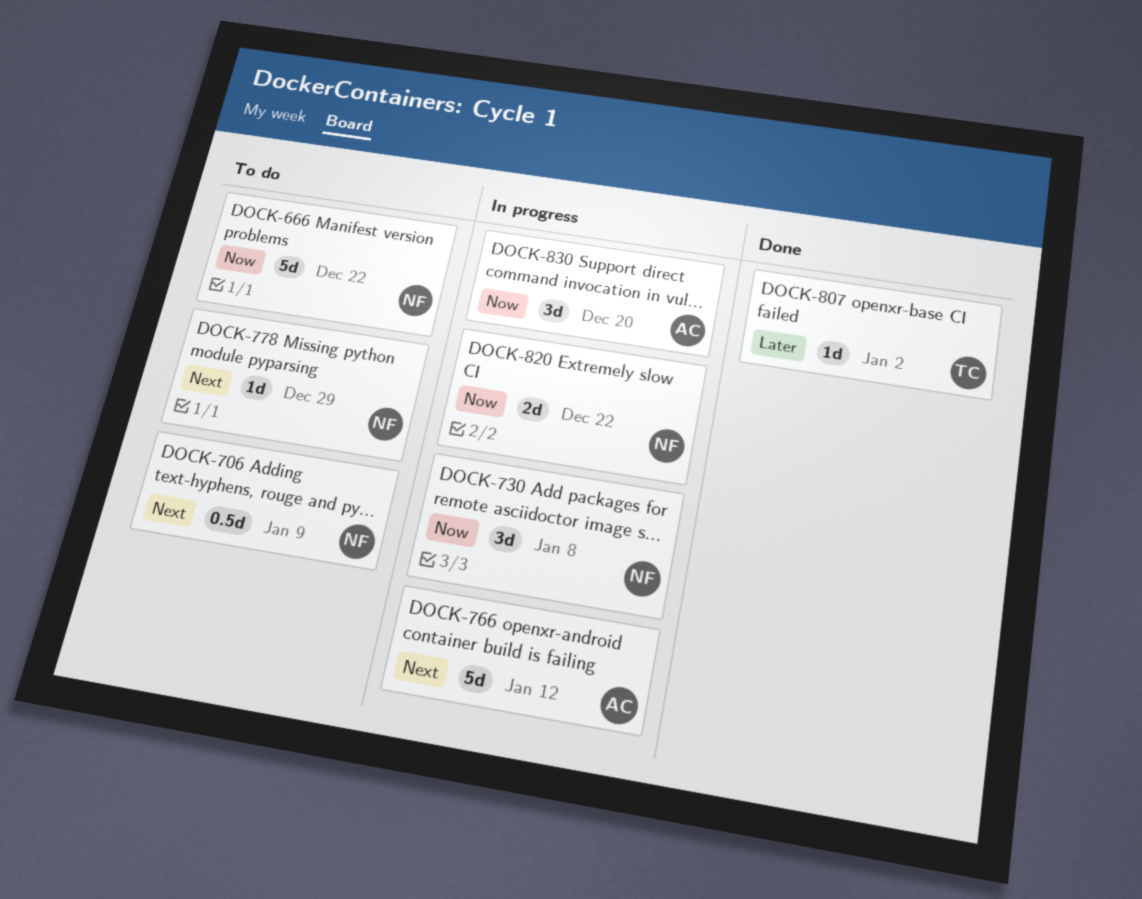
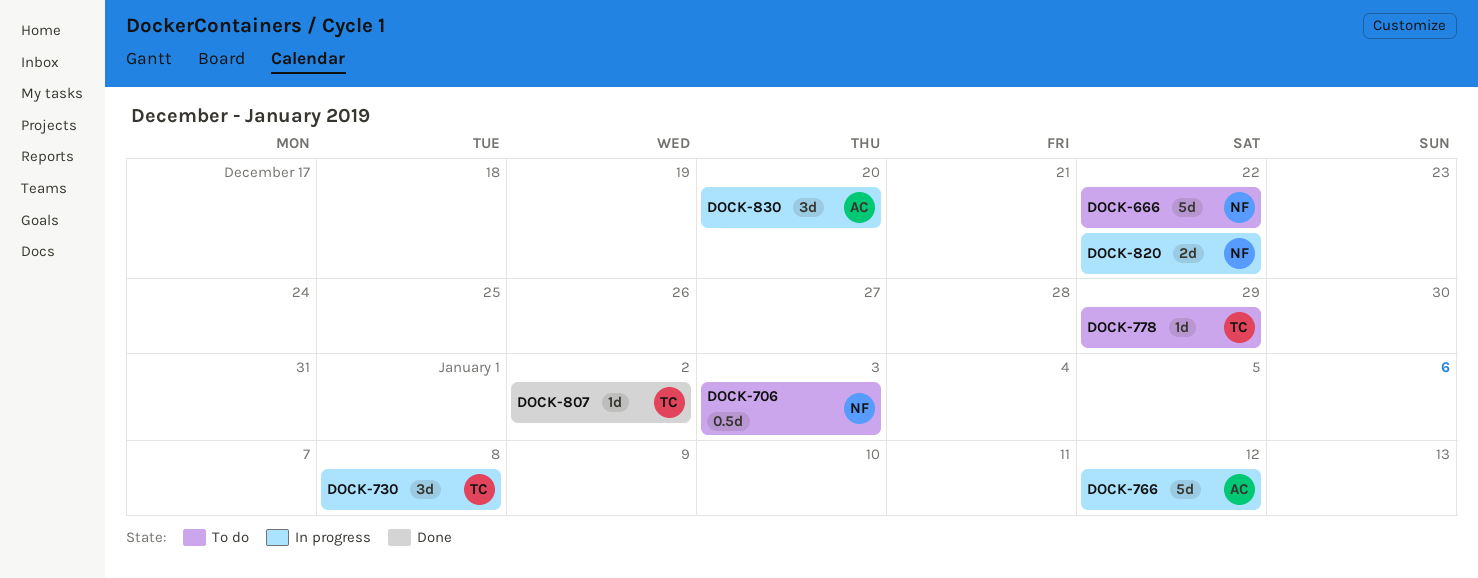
DOCK-706, due: Jan 9 -> Jan 3
DOCK-730, owner: NF -> TC
DOCK-778, owner: NF -> TC

